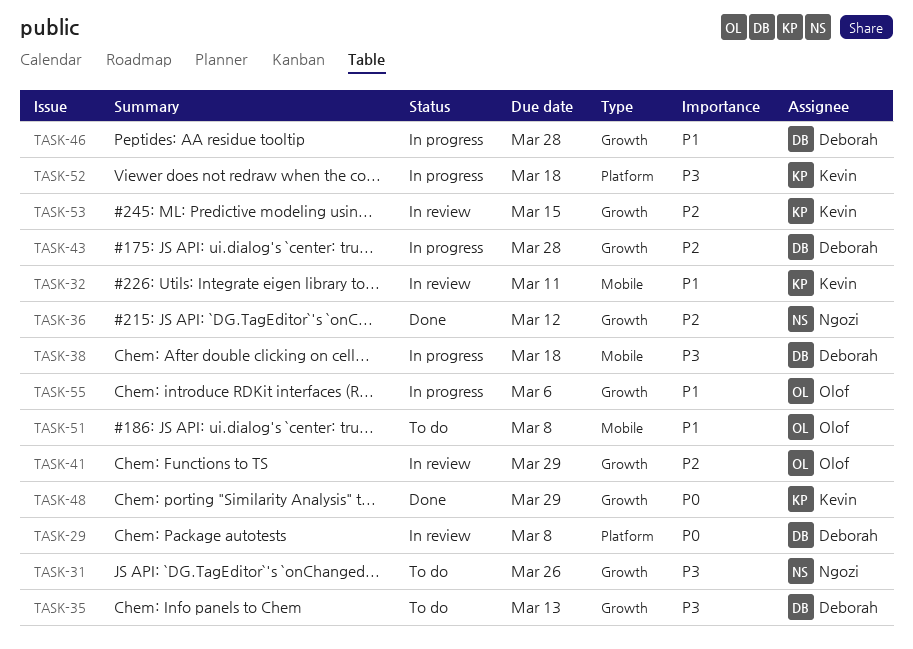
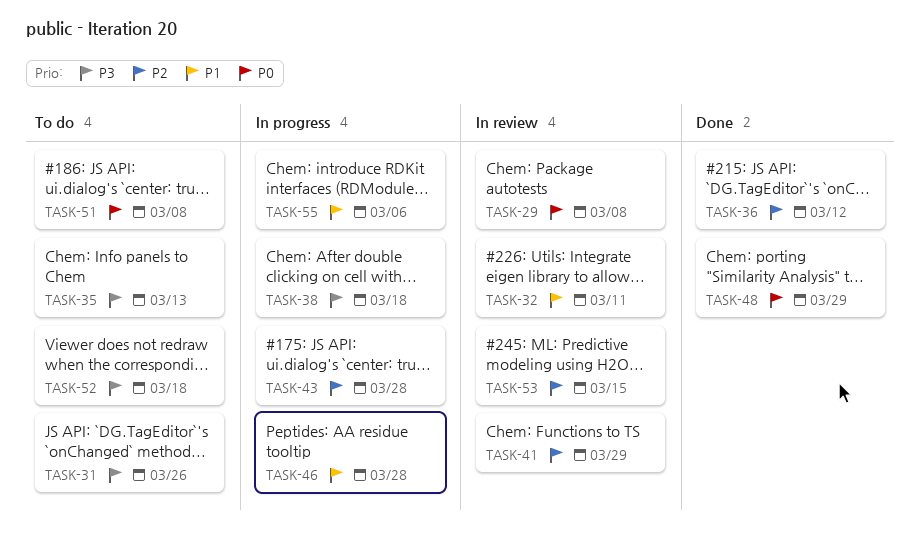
TASK-51, priority: P1 -> P0
TASK-52, status: In progress -> To do

